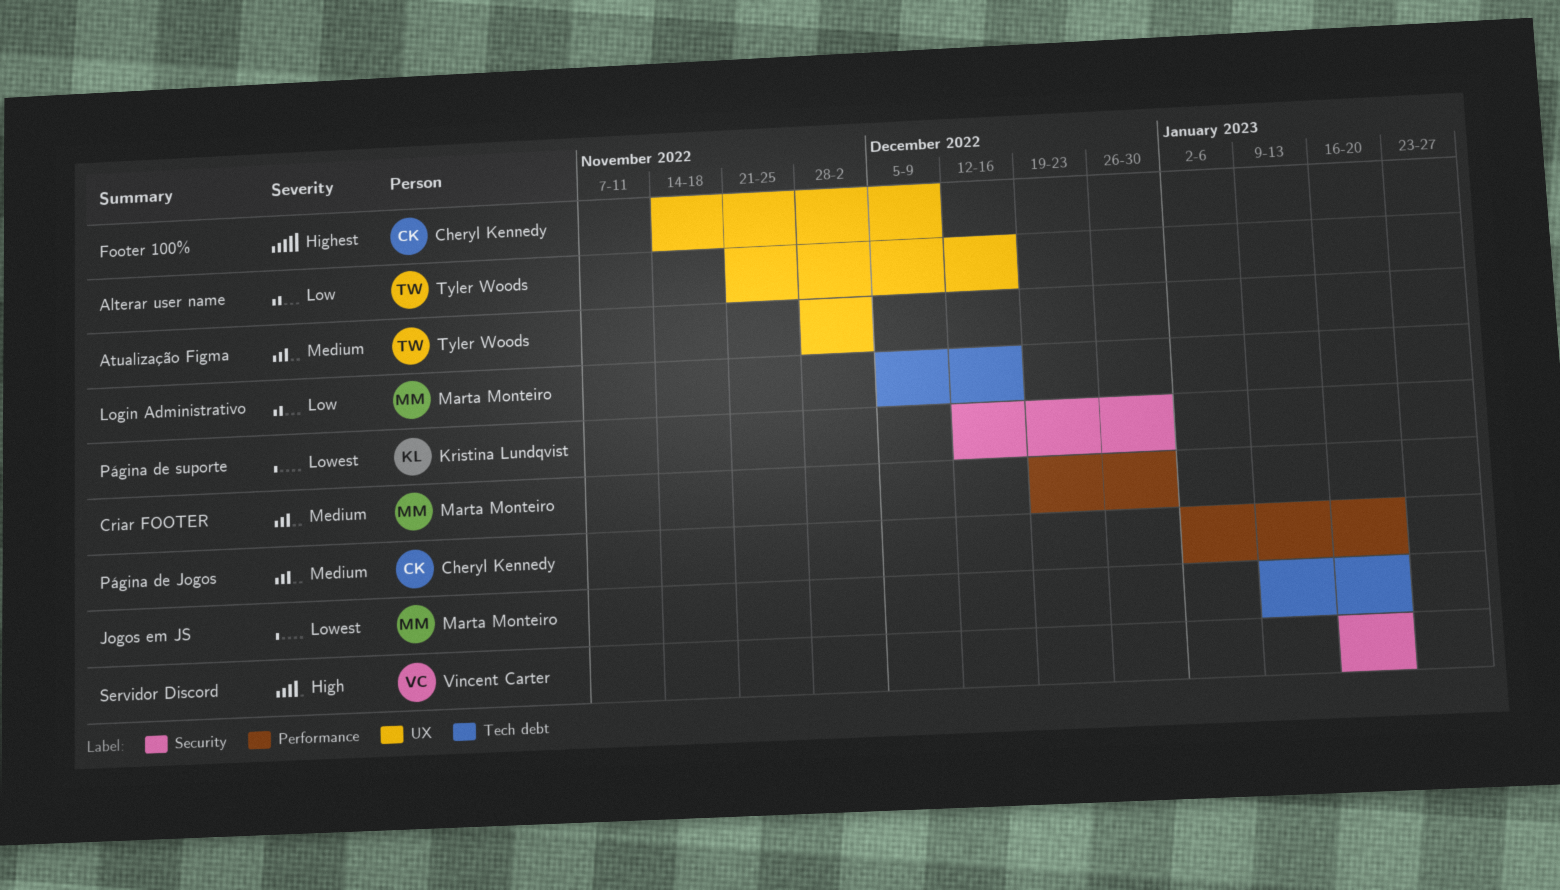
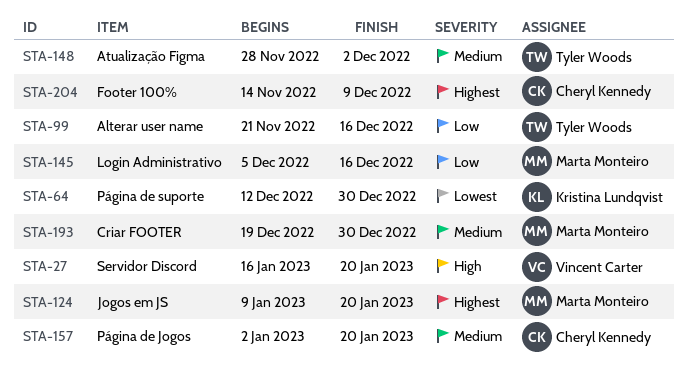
Jogos em JS, priority: Lowest -> Highest

